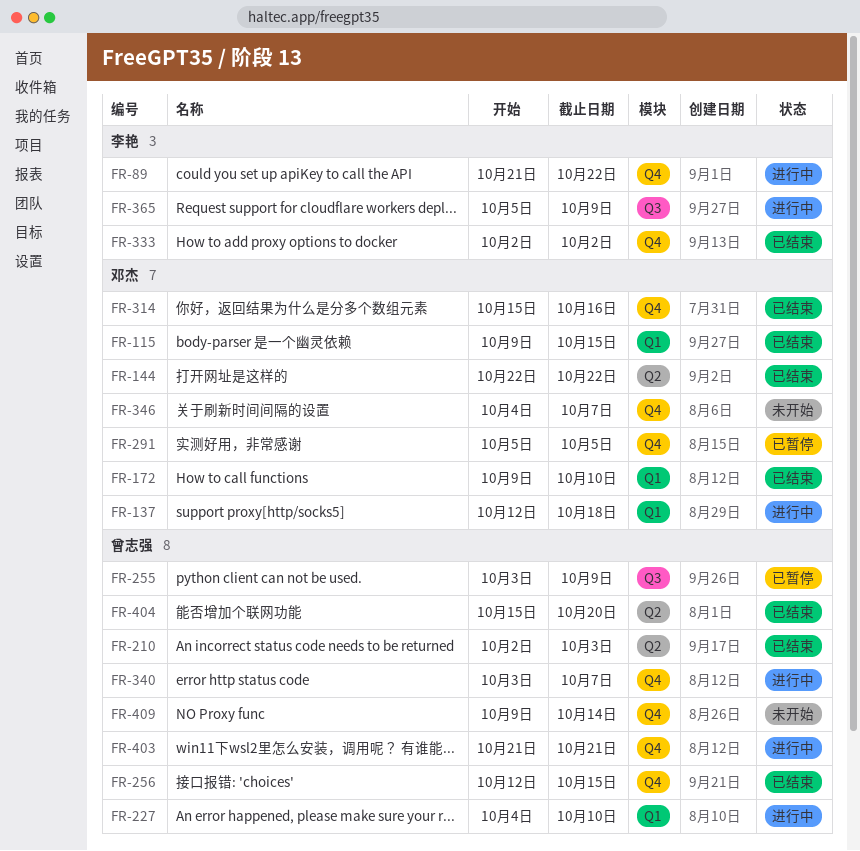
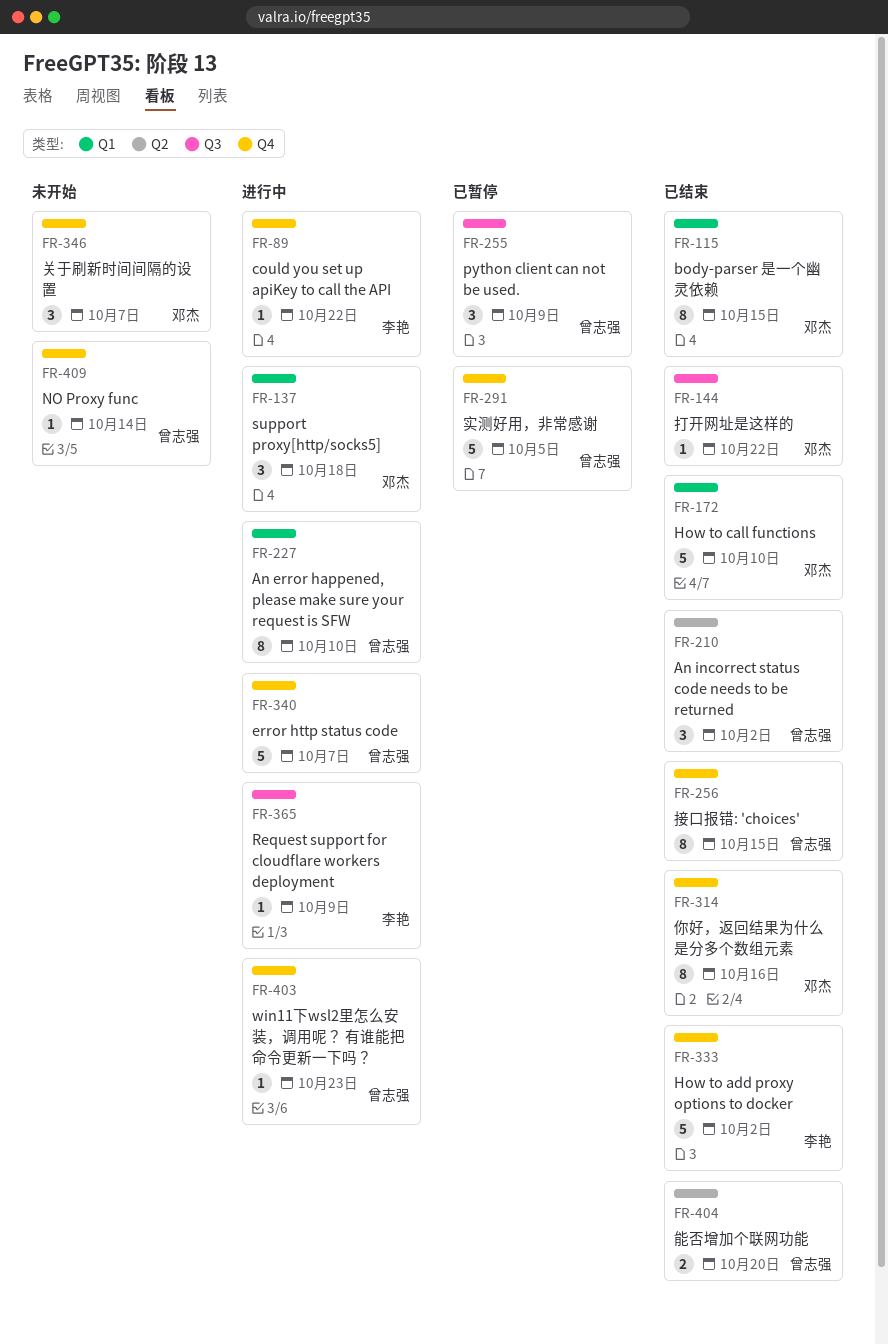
FR-144, label: Q2 -> Q3
FR-210, due: Oct 3 -> Oct 2
FR-291, owner: 邓杰 -> 曾志强
FR-403, due: Oct 21 -> Oct 23

